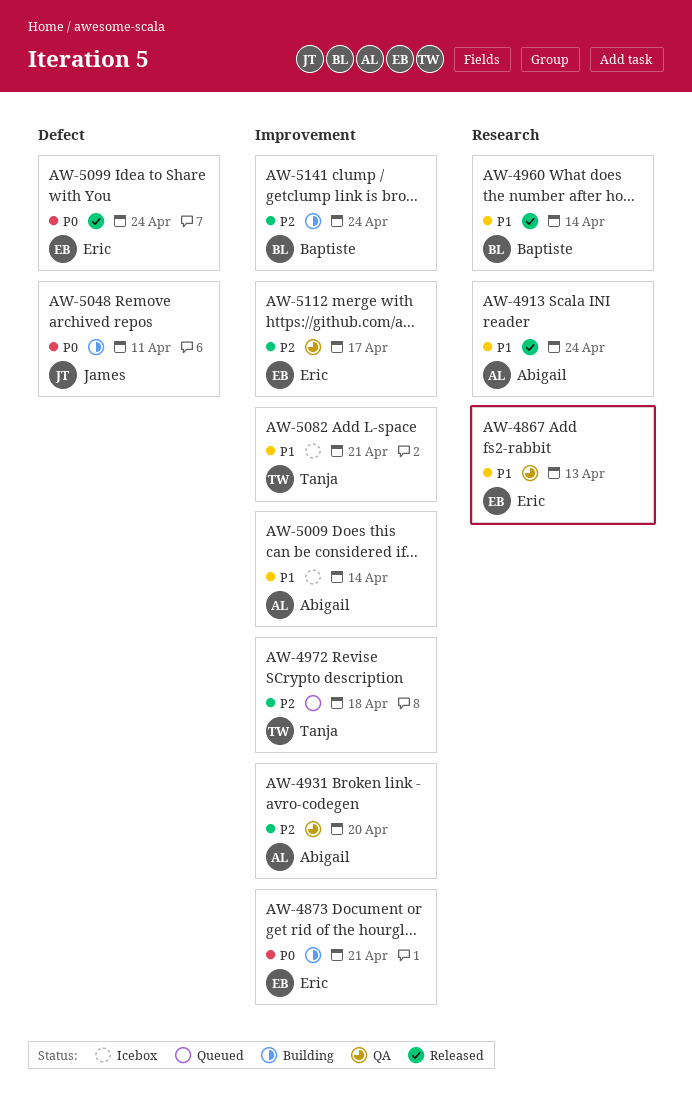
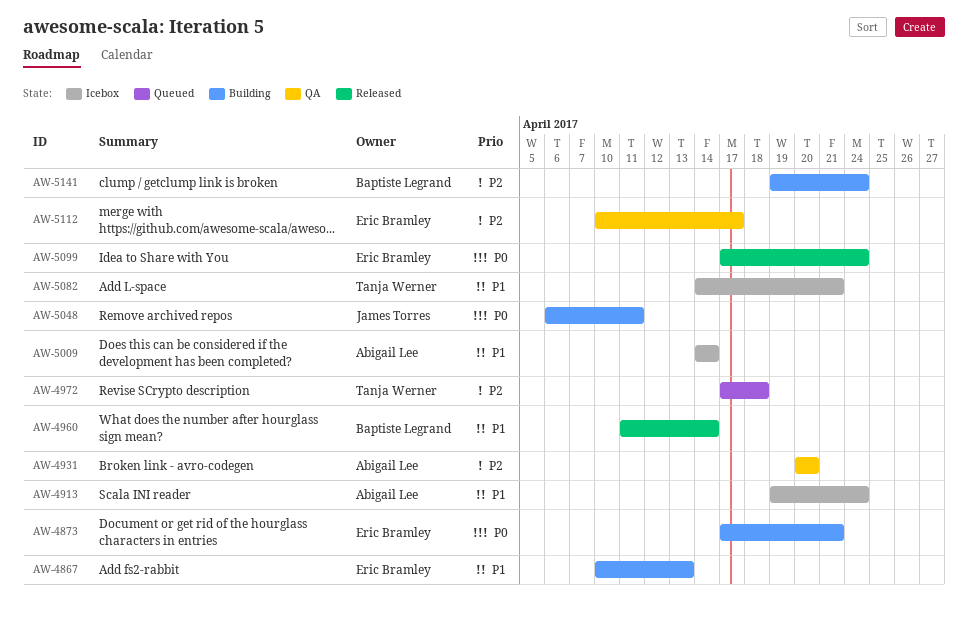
AW-4867, status: QA -> Building
AW-4913, status: Released -> Icebox

